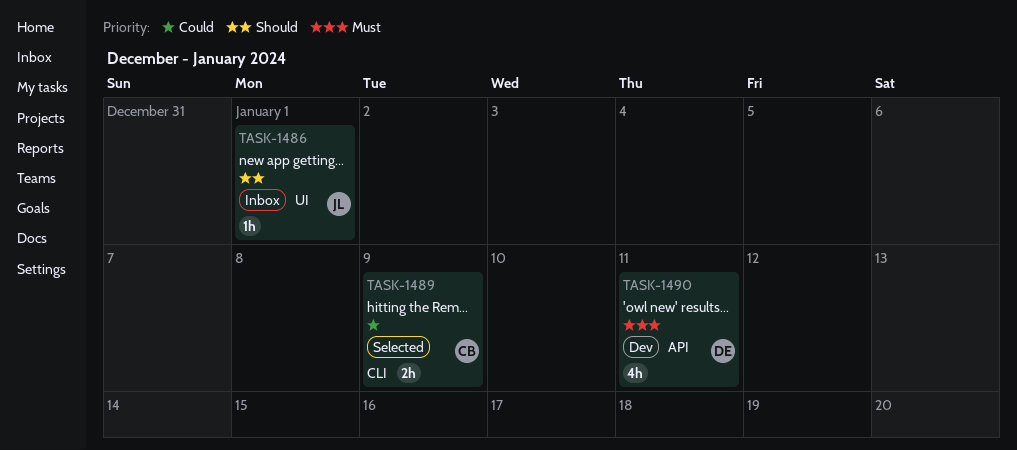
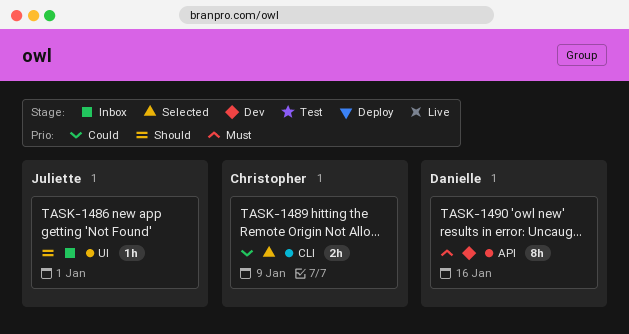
TASK-1490, estimate: 4h -> 8h
TASK-1490, due: Jan 11 -> Jan 16

